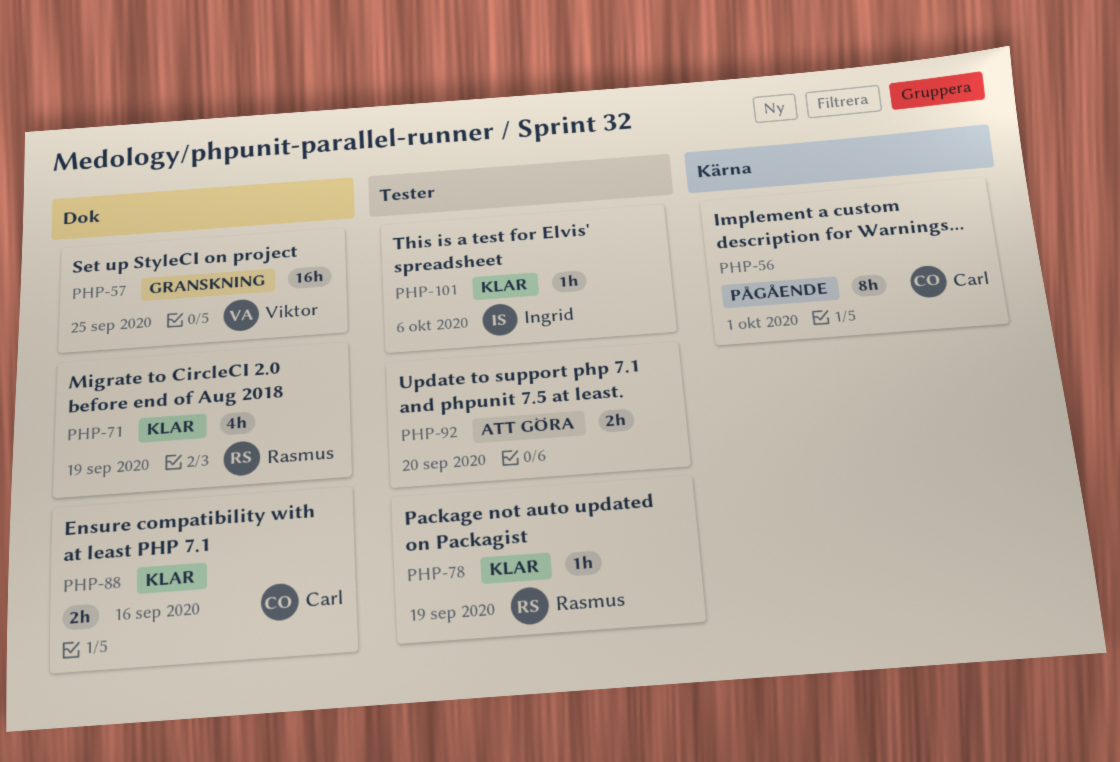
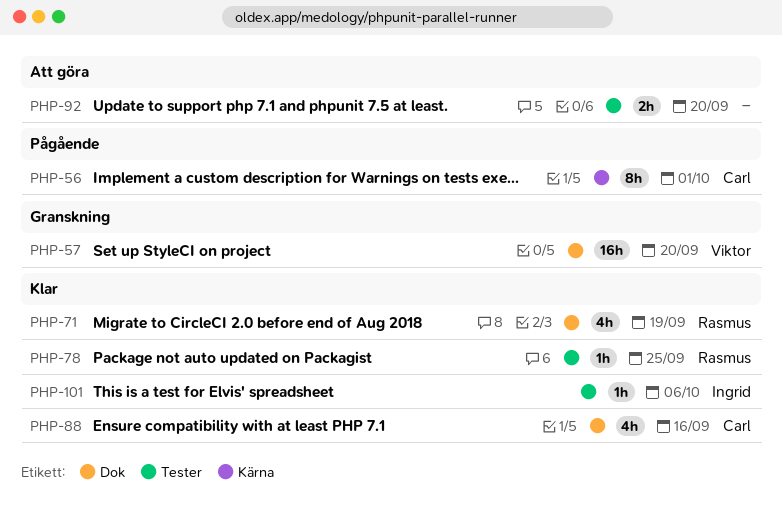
PHP-57, due: Sep 25 -> Sep 20
PHP-78, due: Sep 19 -> Sep 25
PHP-88, estimate: 2h -> 4h

